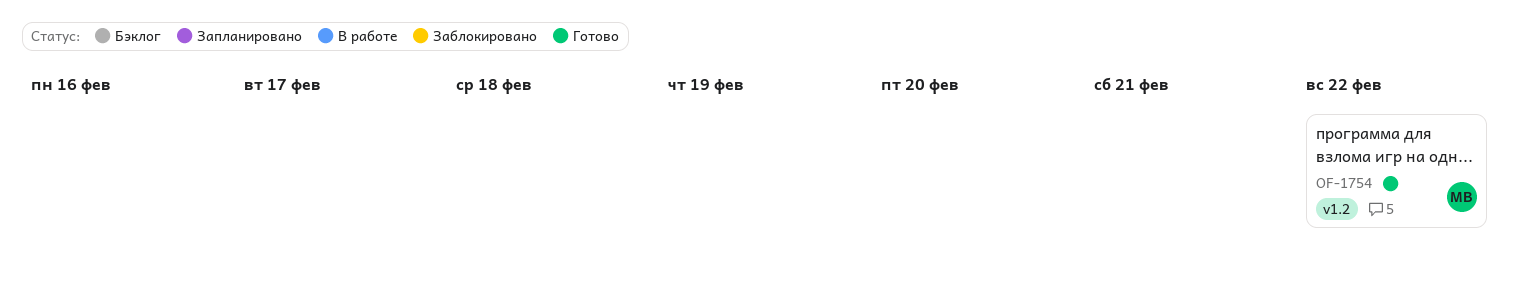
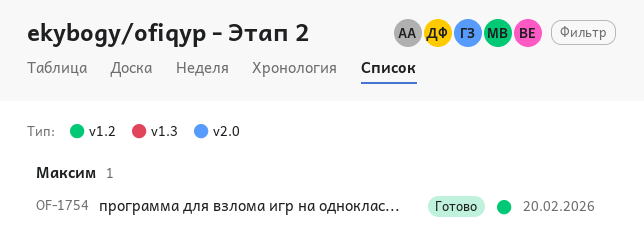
OF-1754, due: Feb 22 -> Feb 20

